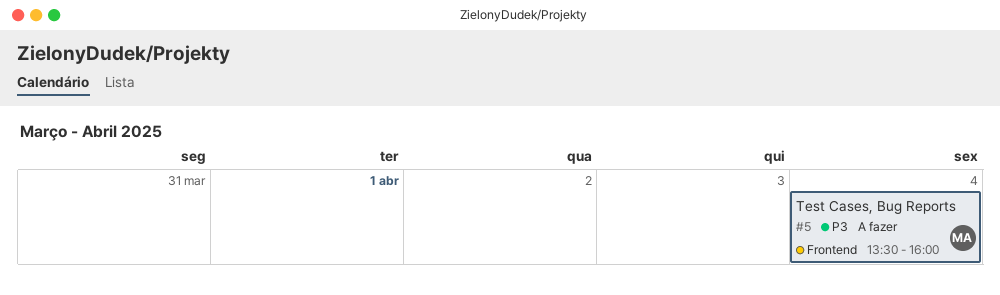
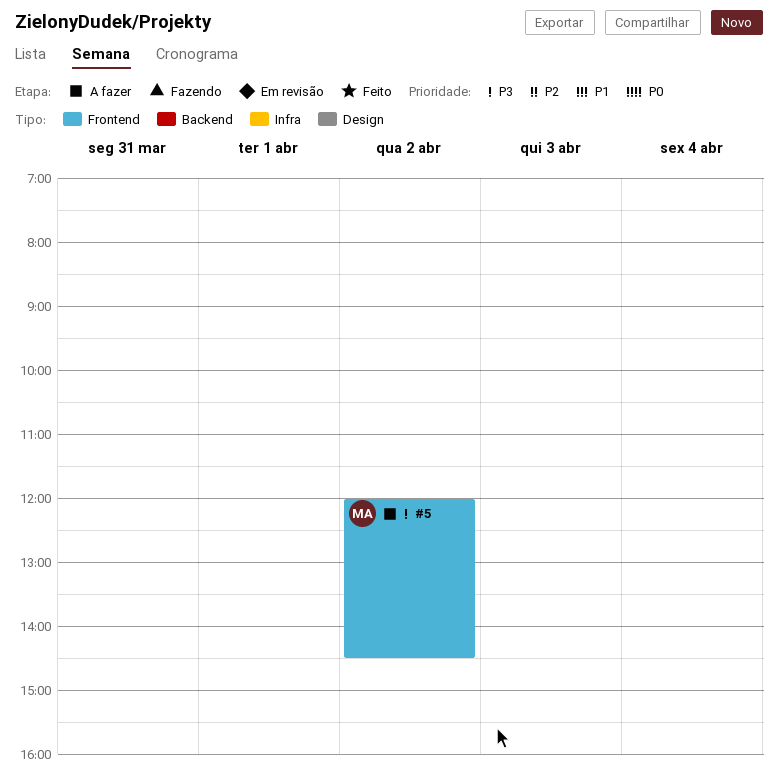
#5, day: Apr 4 -> Apr 2
#5, begins: 13:30 -> 12:00
#5, ends: 16:00 -> 14:30

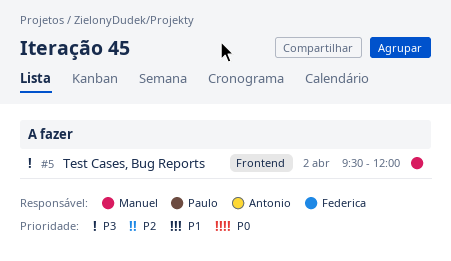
#5, begins: 12:00 -> 09:30
#5, ends: 14:30 -> 12:00

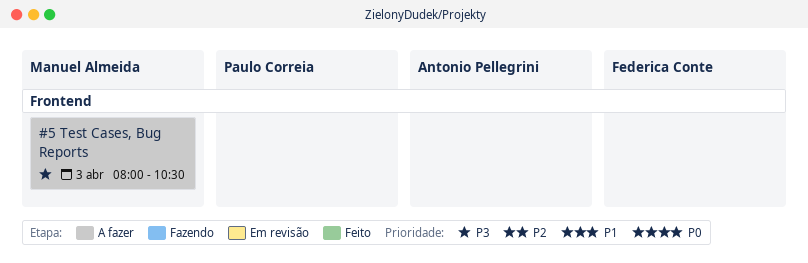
#5, day: Apr 2 -> Apr 3
#5, begins: 09:30 -> 08:00
#5, ends: 12:00 -> 10:30

